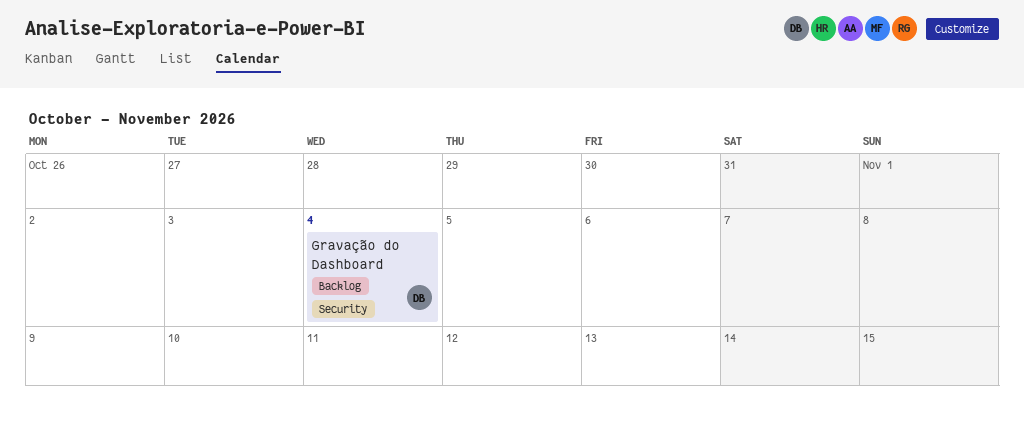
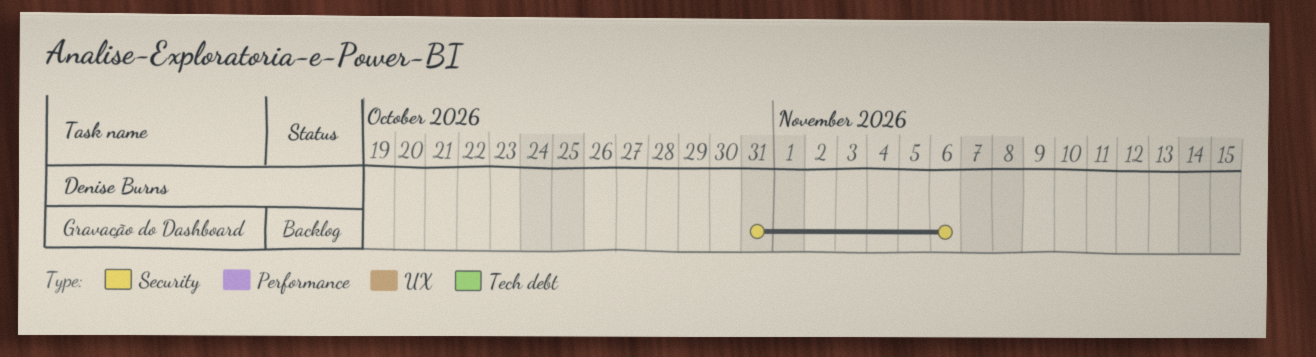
Gravação do Dashboard, due: Nov 4 -> Nov 6

